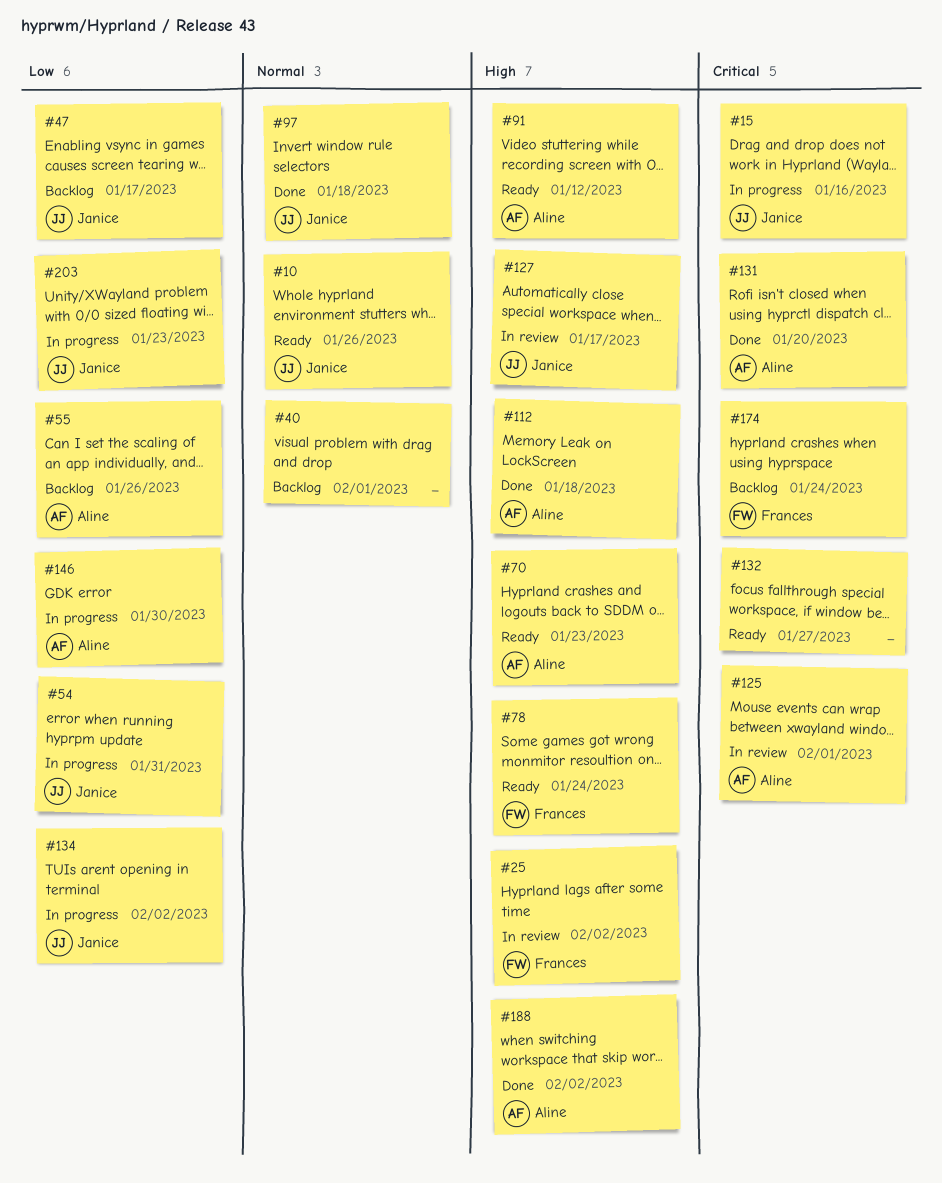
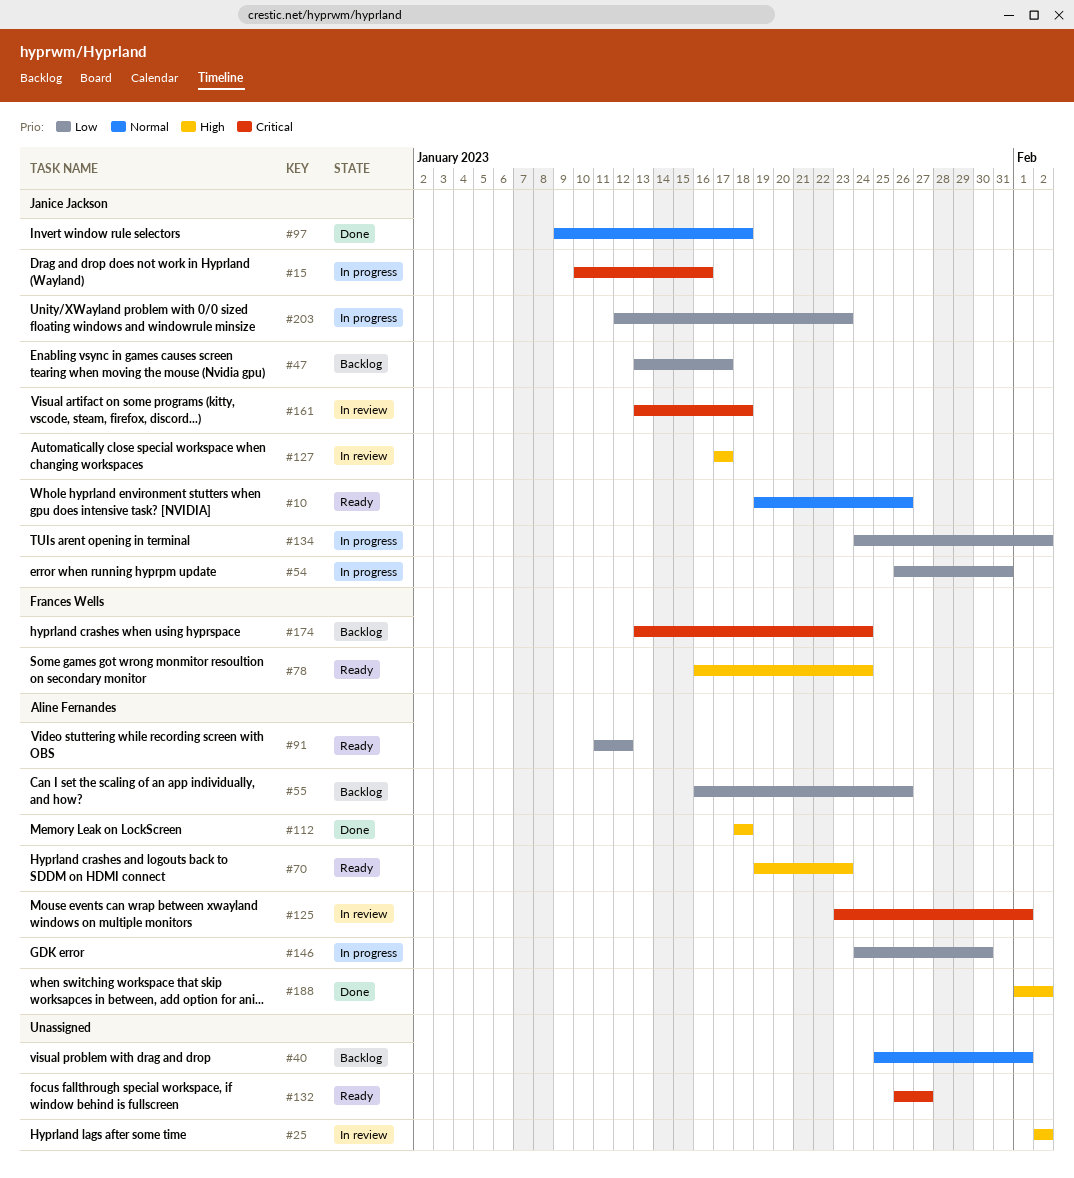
#25, owner: Frances Wells -> none
#91, priority: High -> Low
#131: present -> none
#161: none -> present

